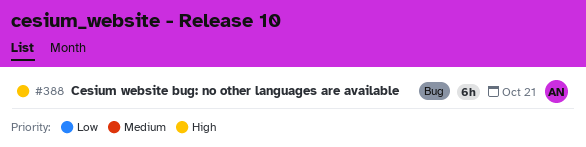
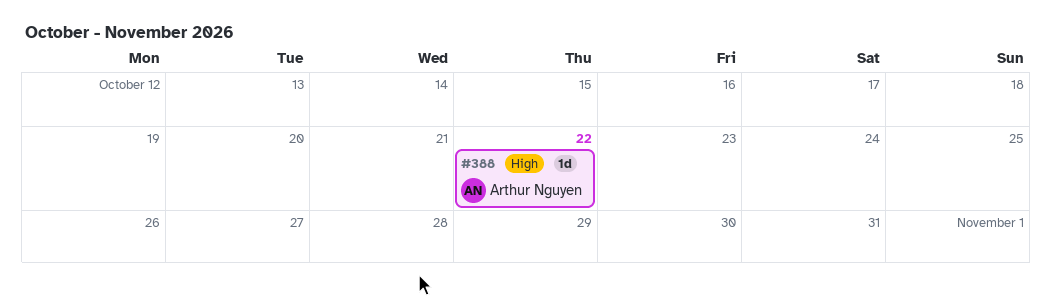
#388, estimate: 6h -> 1d
#388, due: Oct 21 -> Oct 22

